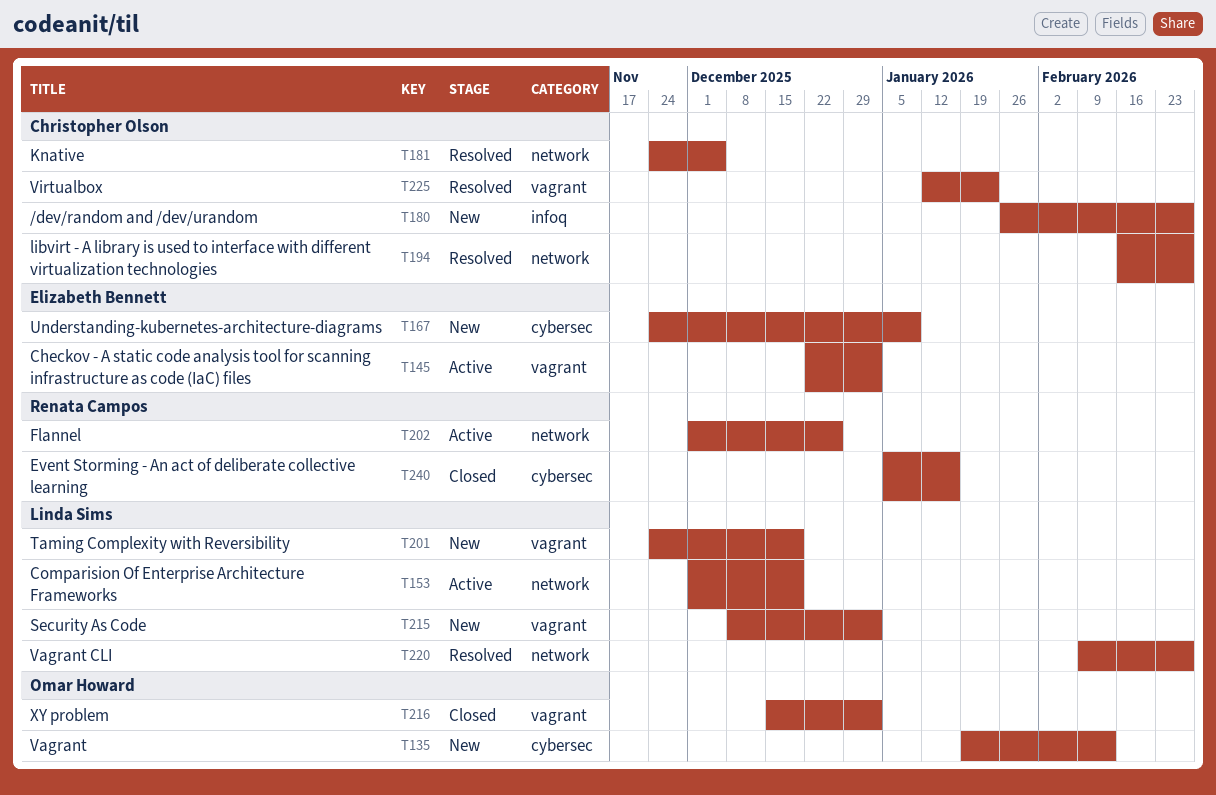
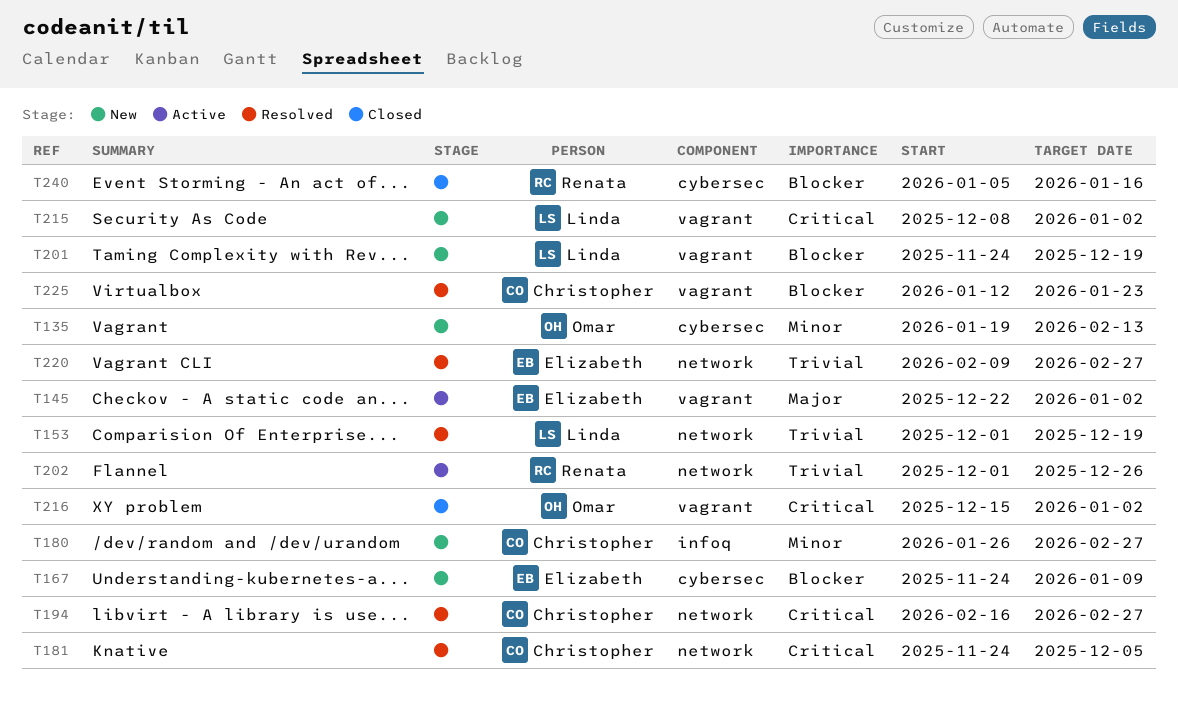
T153, status: Active -> Resolved
T220, owner: Linda Sims -> Elizabeth Bennett

